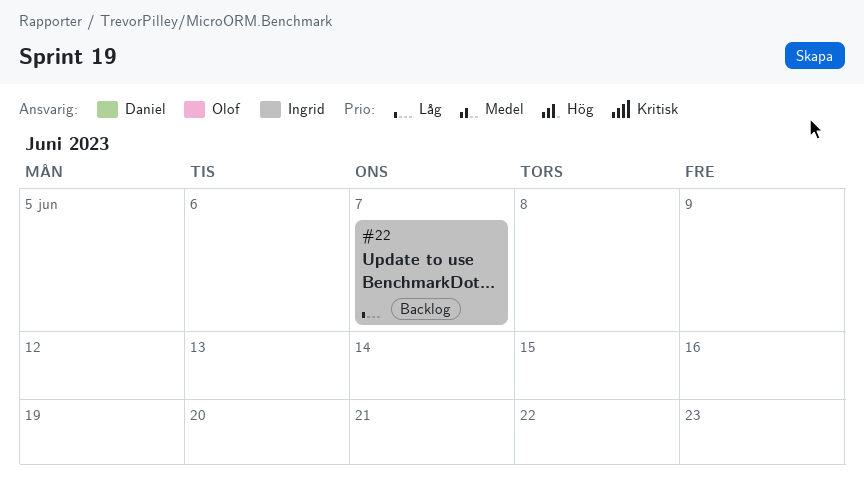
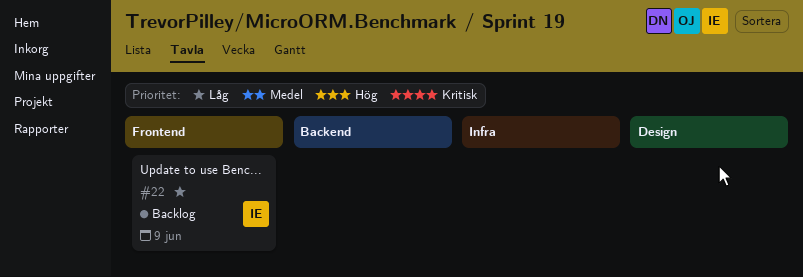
#22, due: Jun 7 -> Jun 9

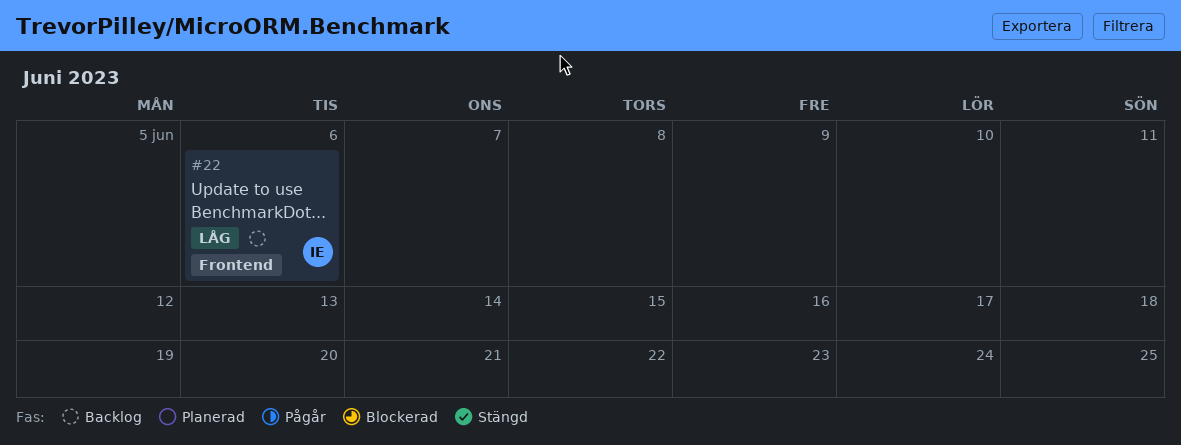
#22, due: Jun 9 -> Jun 6

